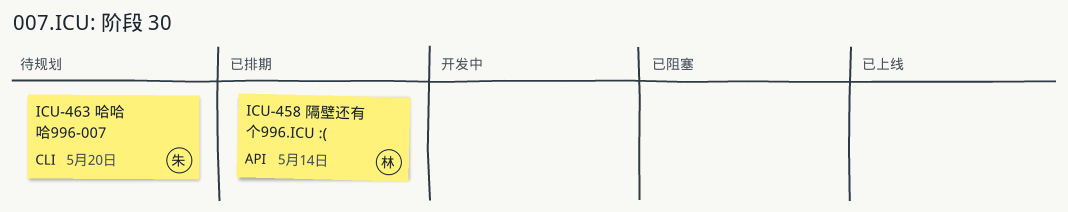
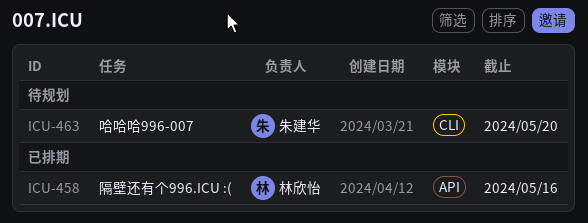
ICU-458, due: May 14 -> May 16

